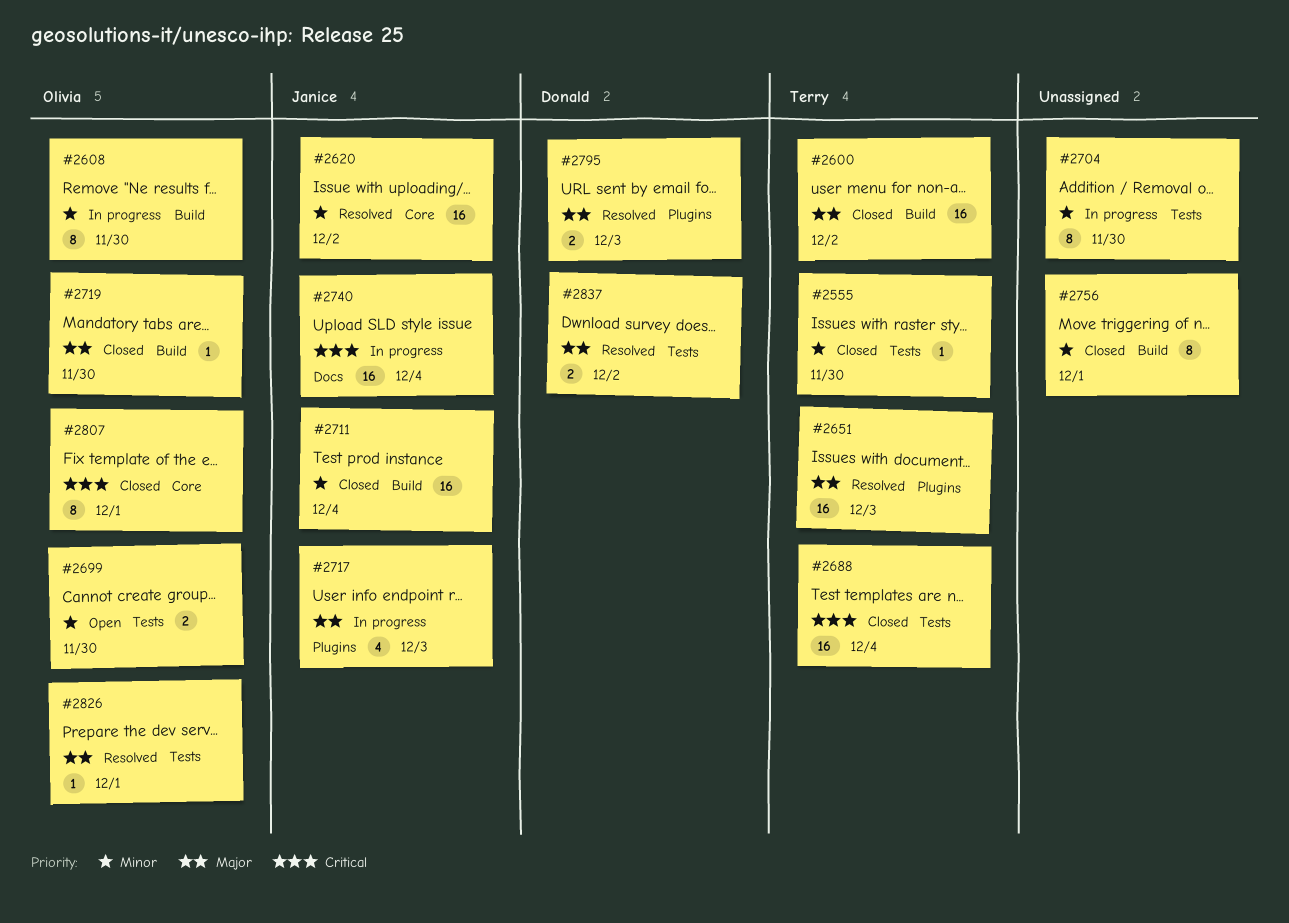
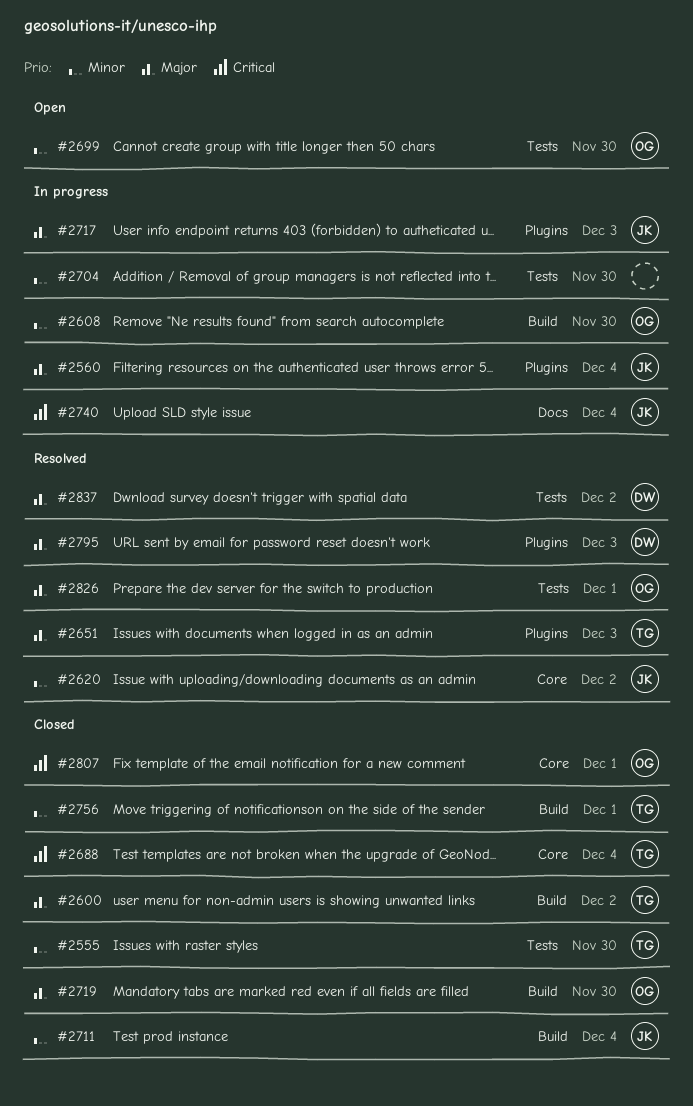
#2560: none -> present
#2688, label: Tests -> Core
#2756, owner: none -> Terry

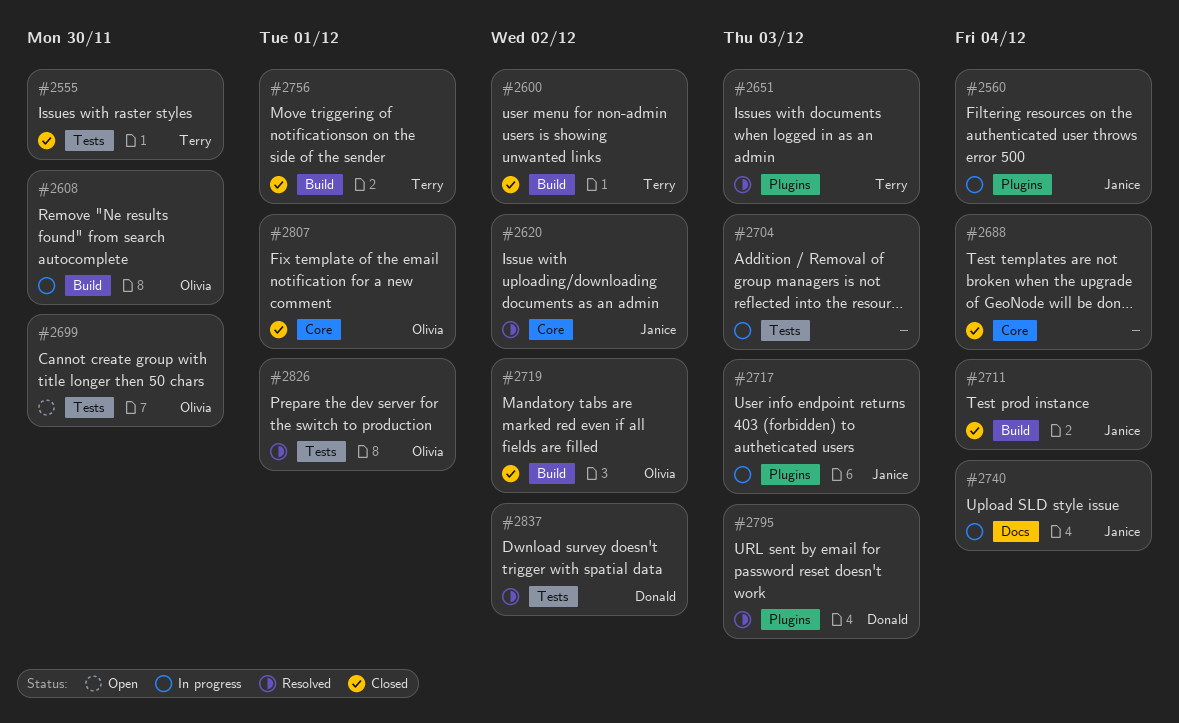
#2688, owner: Terry -> none
#2704, due: Nov 30 -> Dec 3
#2719, due: Nov 30 -> Dec 2

